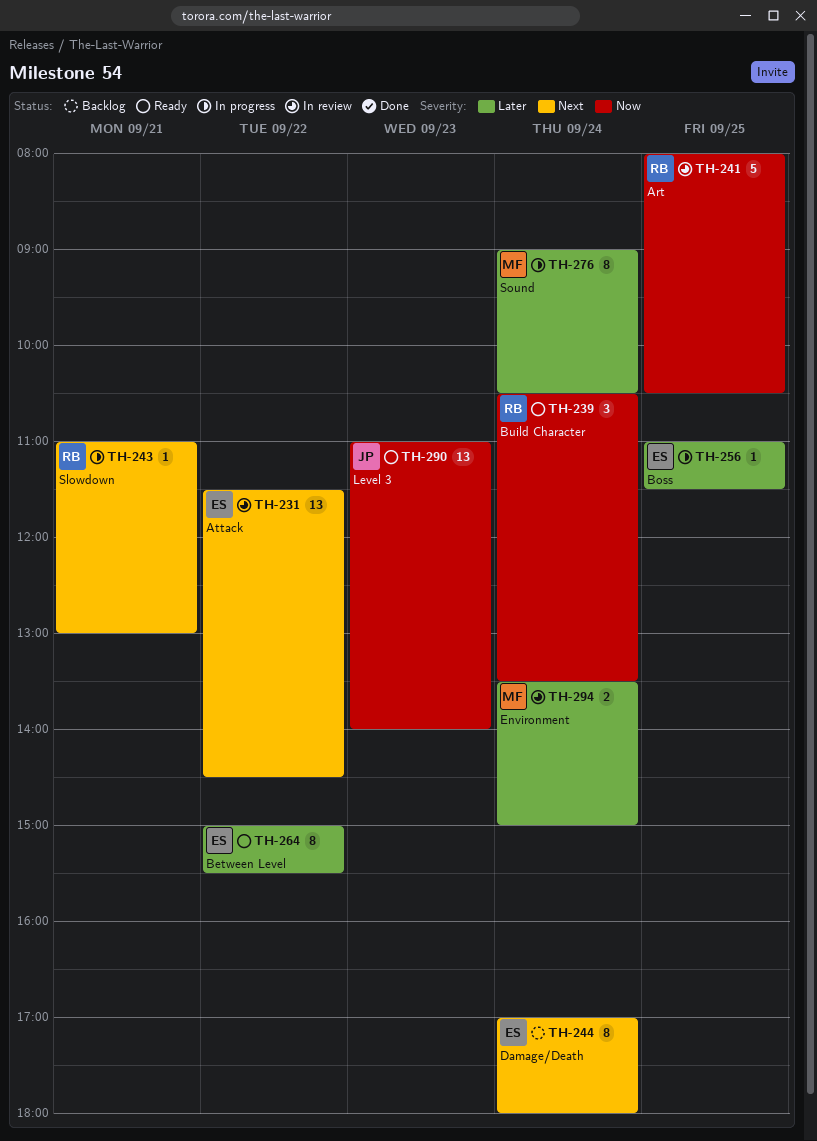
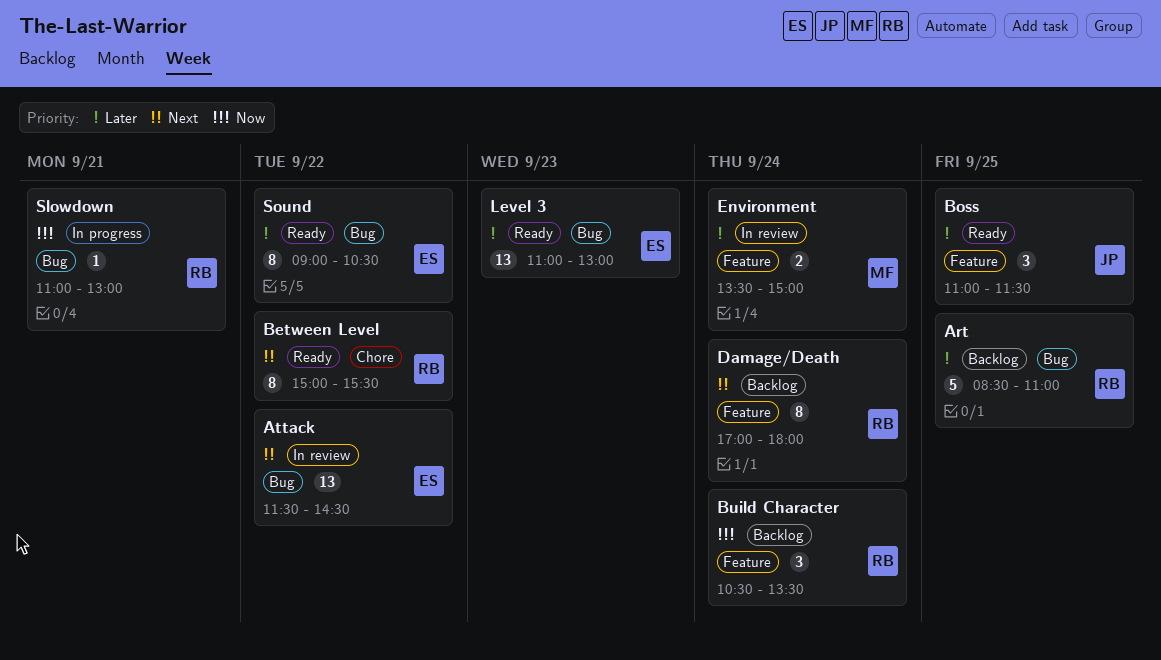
Art, status: In review -> Backlog
Art, priority: Now -> Later
Art, begins: 08:00 -> 08:30
Art, ends: 10:30 -> 11:00
Between Level, owner: ES -> RB
Between Level, priority: Later -> Next
Boss, status: In progress -> Ready
Boss, owner: ES -> JP
Boss, estimate: 1 -> 3
Build Character, status: Ready -> Backlog
Damage/Death, owner: ES -> RB
Level 3, owner: JP -> ES
Level 3, priority: Now -> Later
Level 3, ends: 14:00 -> 13:00
Slowdown, priority: Next -> Now
Sound, status: In progress -> Ready
Sound, owner: MF -> ES
Sound, day: Sep 24 -> Sep 22

